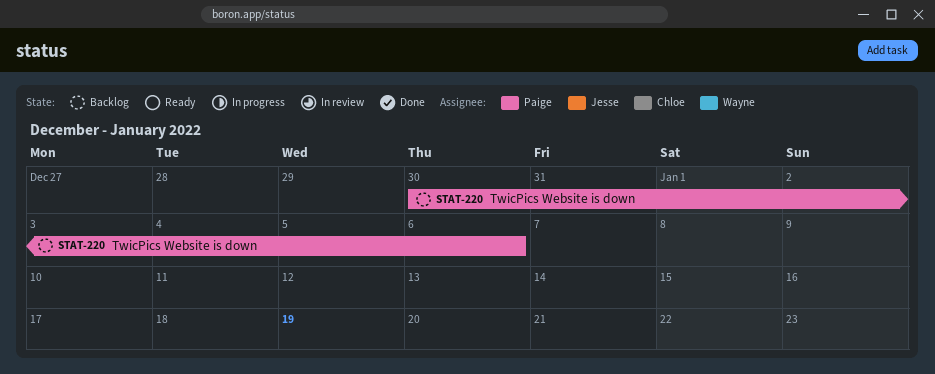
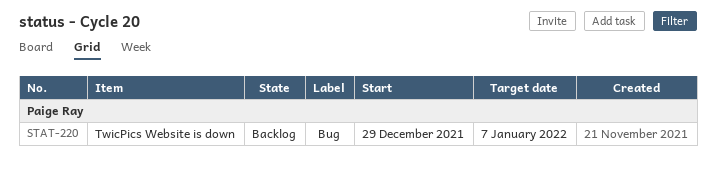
STAT-220, start: Dec 30 -> Dec 29
STAT-220, due: Jan 6 -> Jan 7

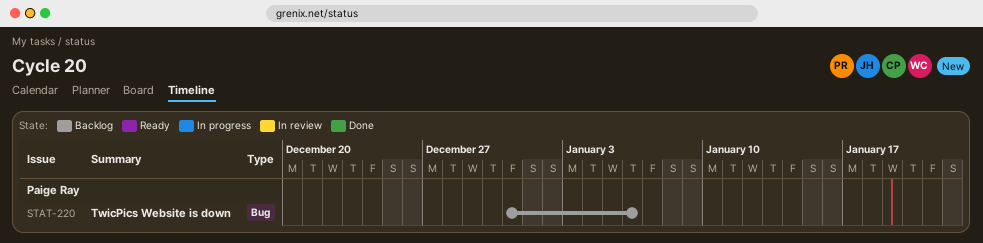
STAT-220, start: Dec 29 -> Dec 31
STAT-220, due: Jan 7 -> Jan 6

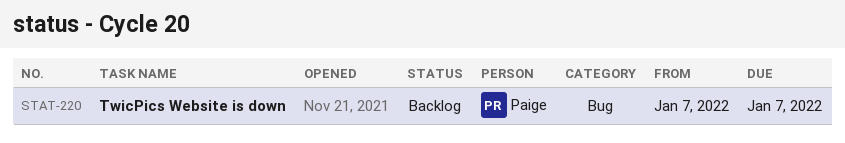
STAT-220, start: Dec 31 -> Jan 7
STAT-220, due: Jan 6 -> Jan 7

